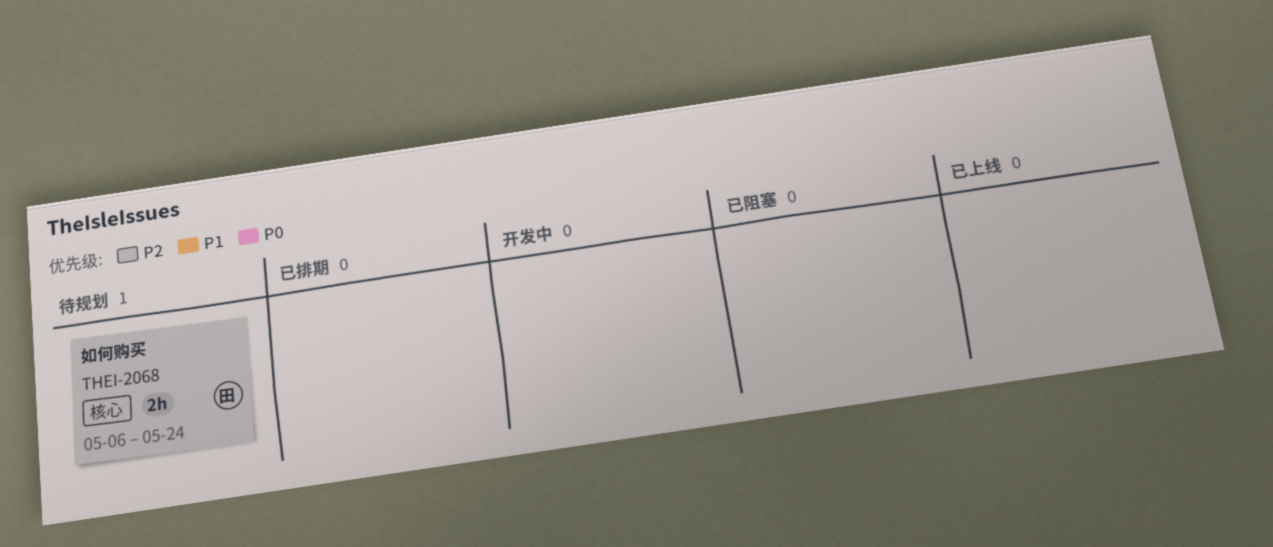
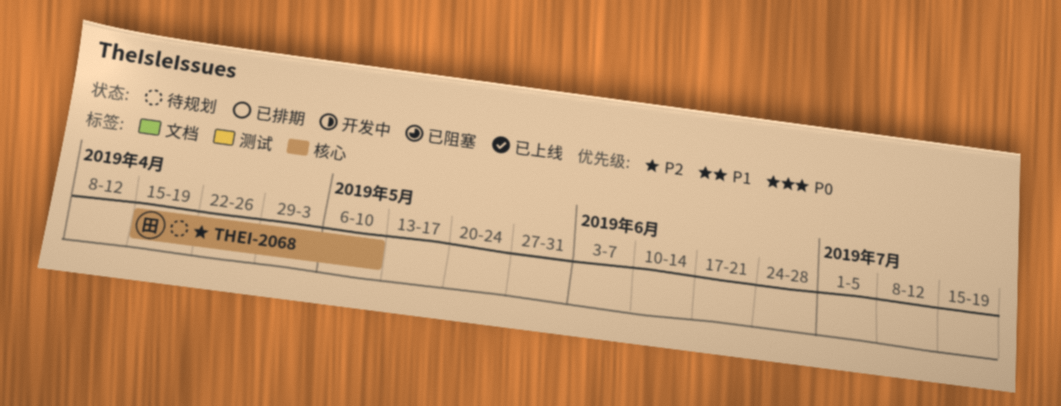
THEI-2068, start: May 6 -> Apr 15
THEI-2068, due: May 24 -> May 10

